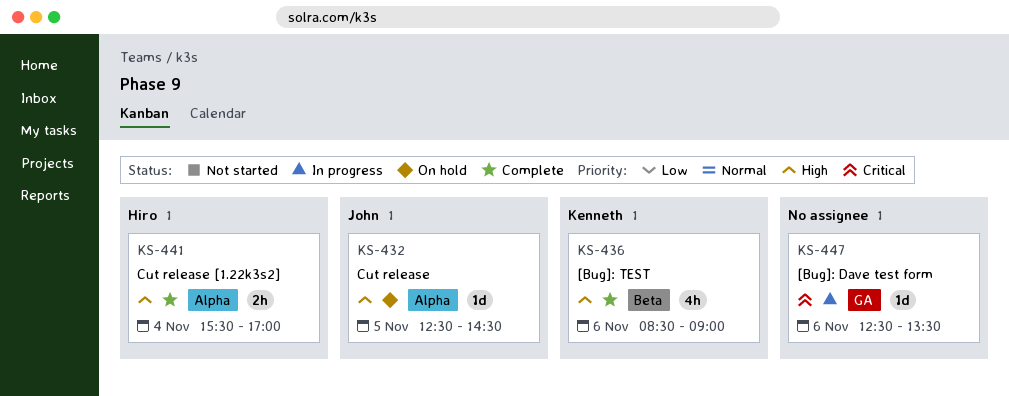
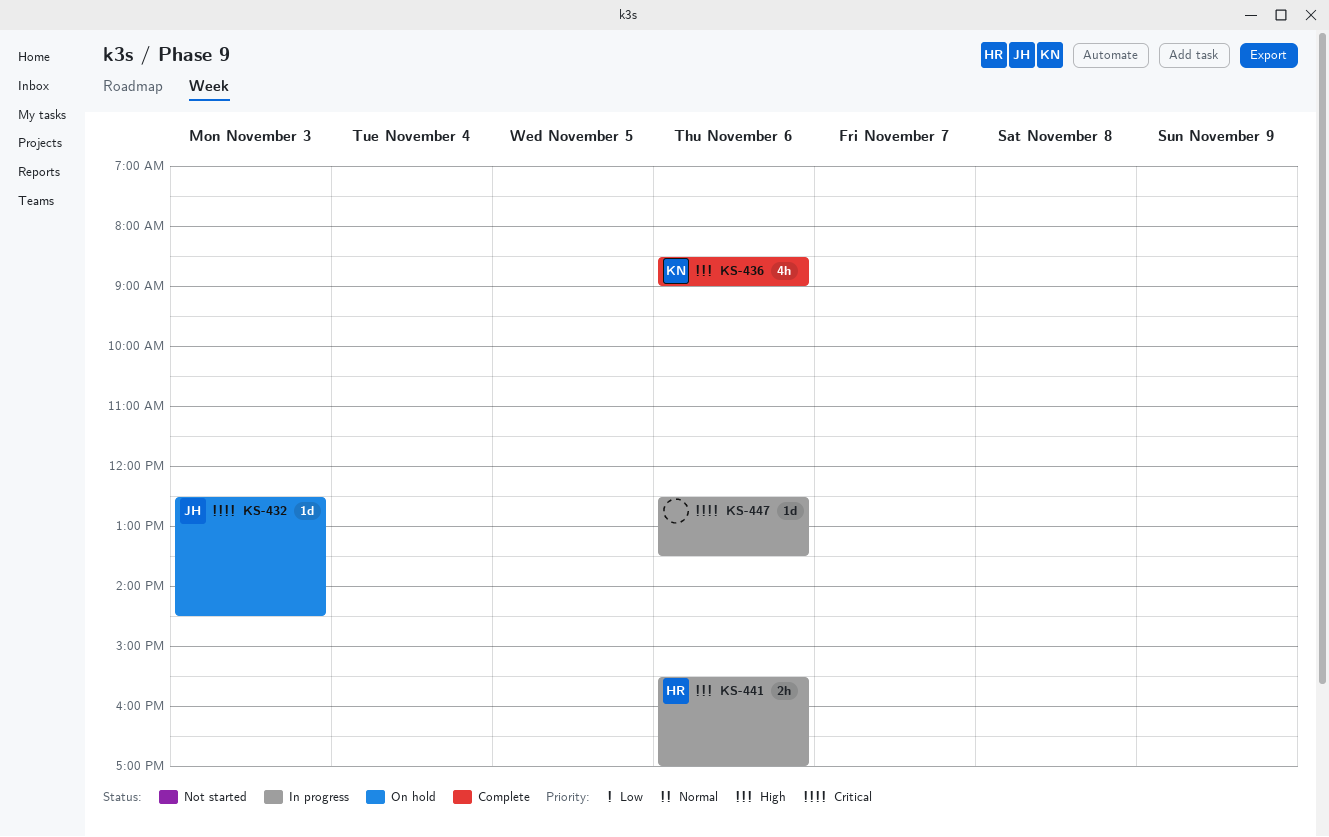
KS-432, priority: High -> Critical
KS-432, day: Nov 5 -> Nov 3
KS-441, status: Complete -> In progress
KS-441, day: Nov 4 -> Nov 6

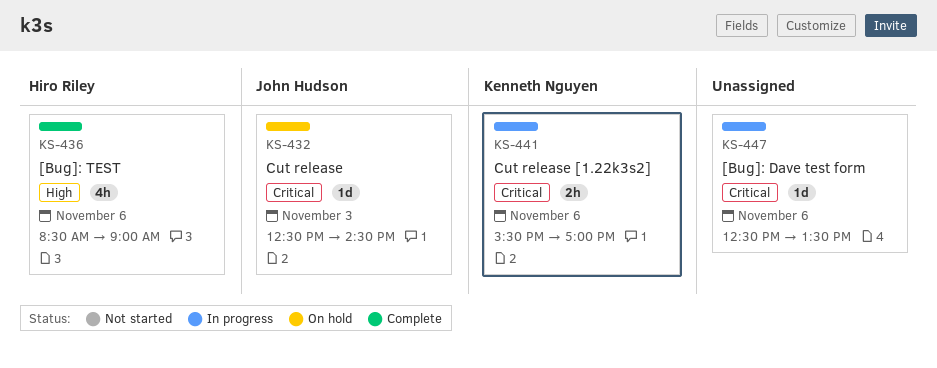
KS-436, owner: Kenneth Nguyen -> Hiro Riley
KS-441, owner: Hiro Riley -> Kenneth Nguyen
KS-441, priority: High -> Critical

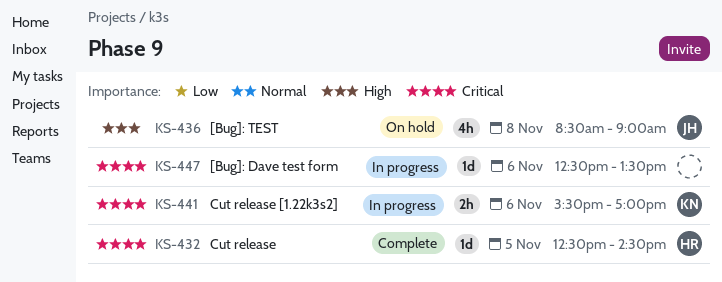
KS-432, status: On hold -> Complete
KS-432, owner: John Hudson -> Hiro Riley
KS-432, day: Nov 3 -> Nov 5
KS-436, status: Complete -> On hold
KS-436, owner: Hiro Riley -> John Hudson
KS-436, day: Nov 6 -> Nov 8

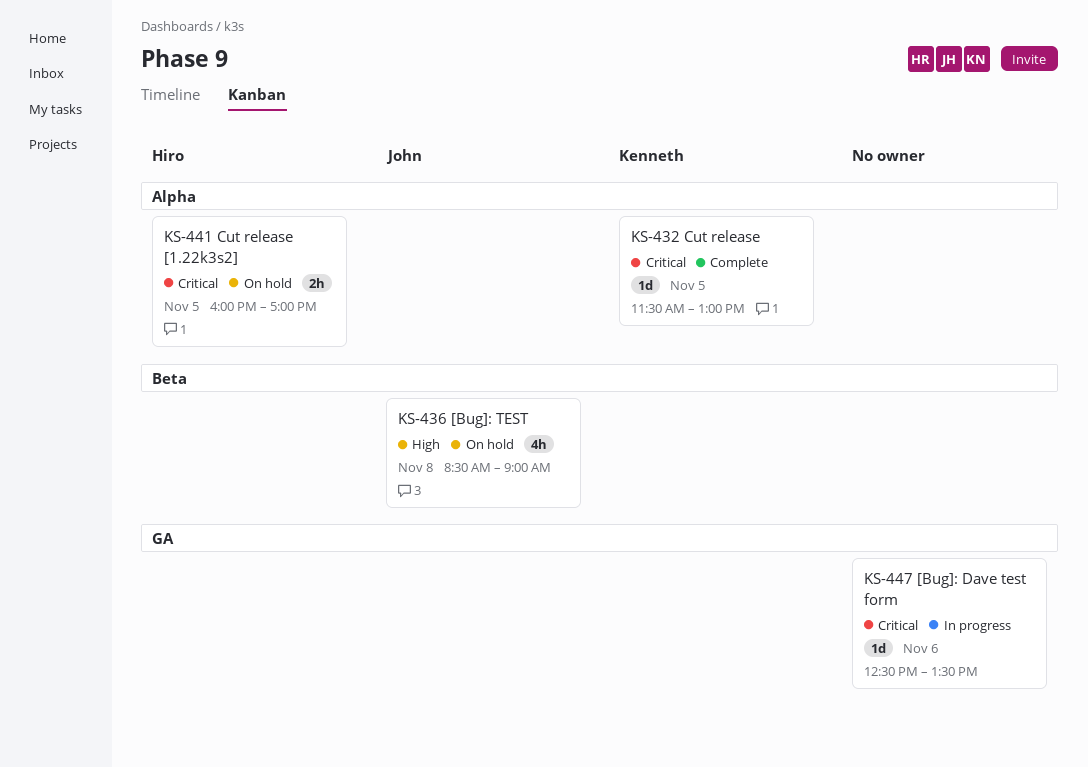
KS-432, owner: Hiro -> Kenneth
KS-432, begins: 12:30 -> 11:30
KS-432, ends: 14:30 -> 13:00
KS-441, status: In progress -> On hold
KS-441, owner: Kenneth -> Hiro
KS-441, day: Nov 6 -> Nov 5
KS-441, begins: 15:30 -> 16:00

